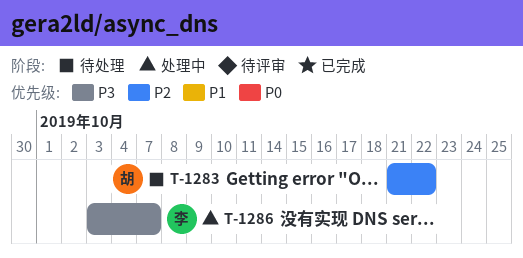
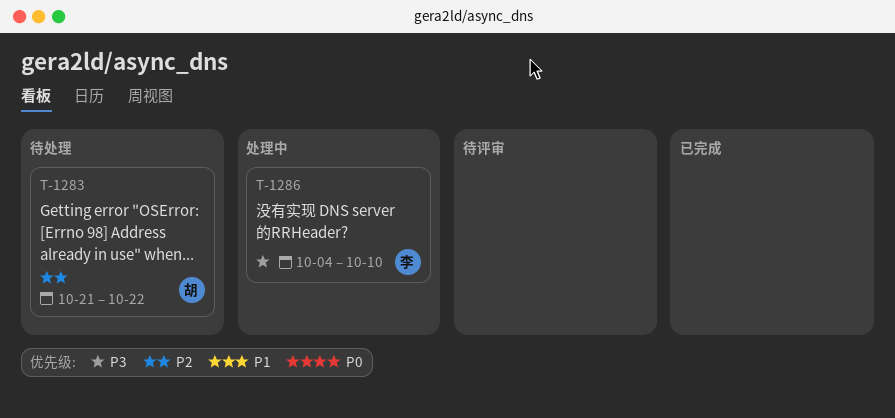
T-1286, start: Oct 3 -> Oct 4
T-1286, due: Oct 7 -> Oct 10

